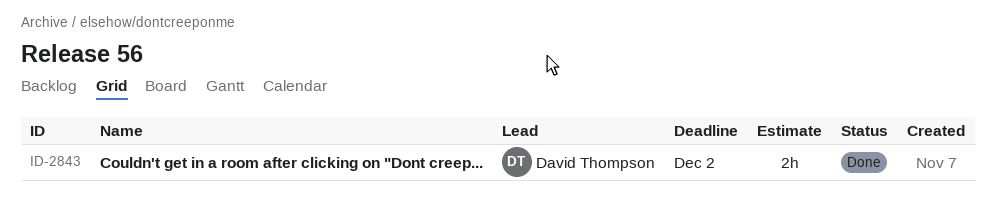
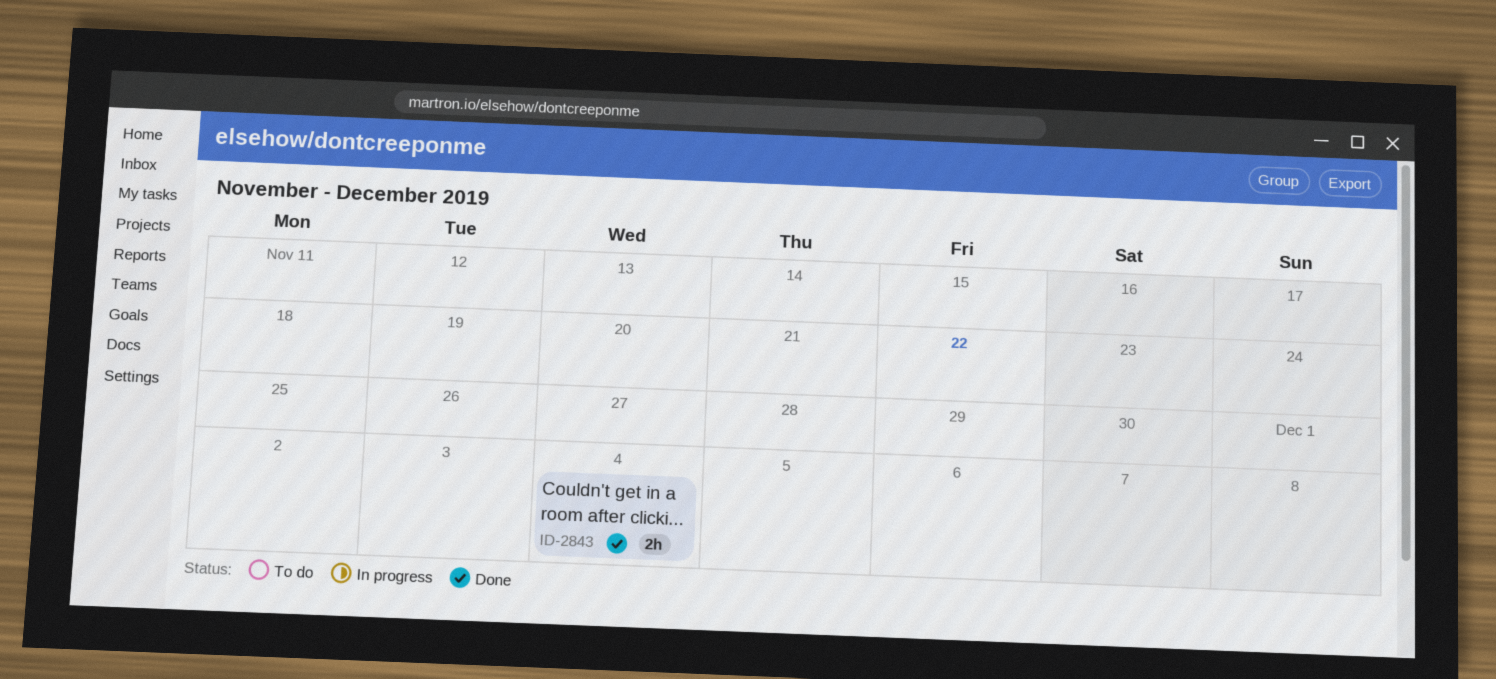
ID-2843, due: Dec 2 -> Dec 4

